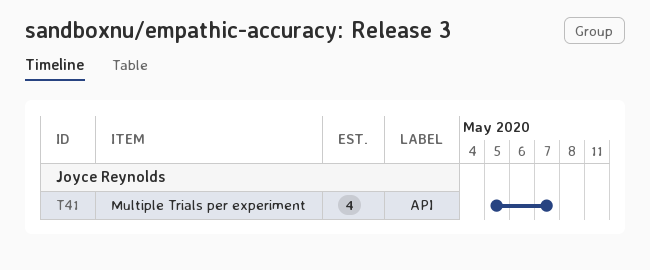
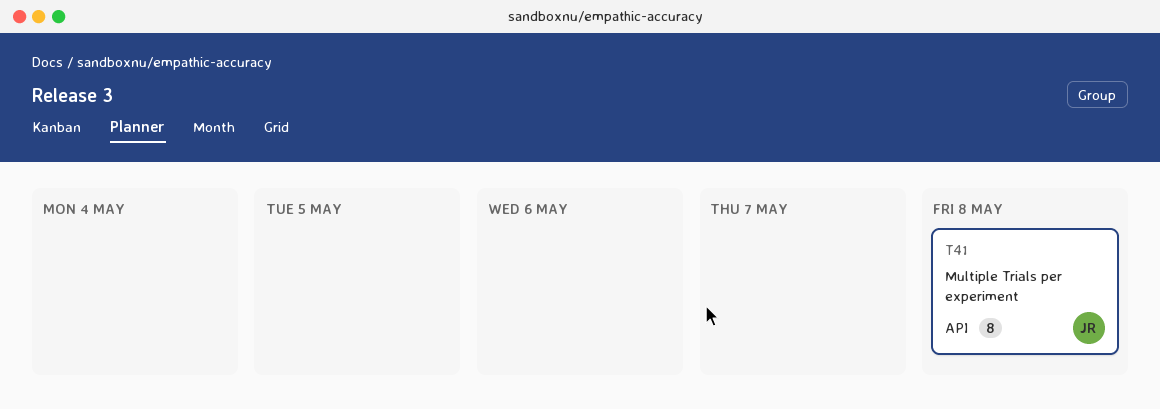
T41, estimate: 4 -> 8
T41, due: May 7 -> May 8

